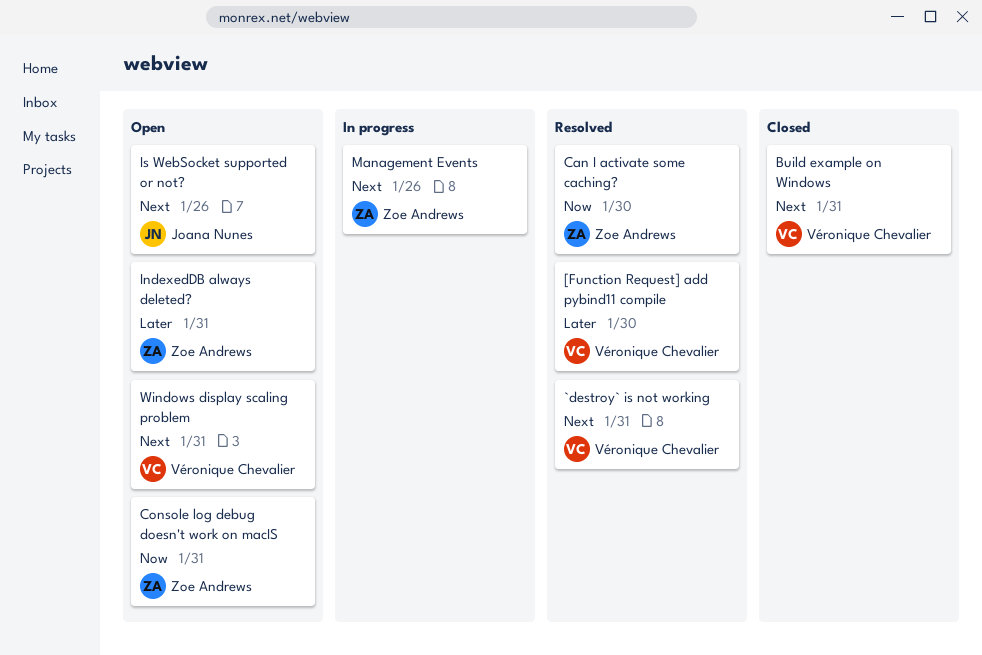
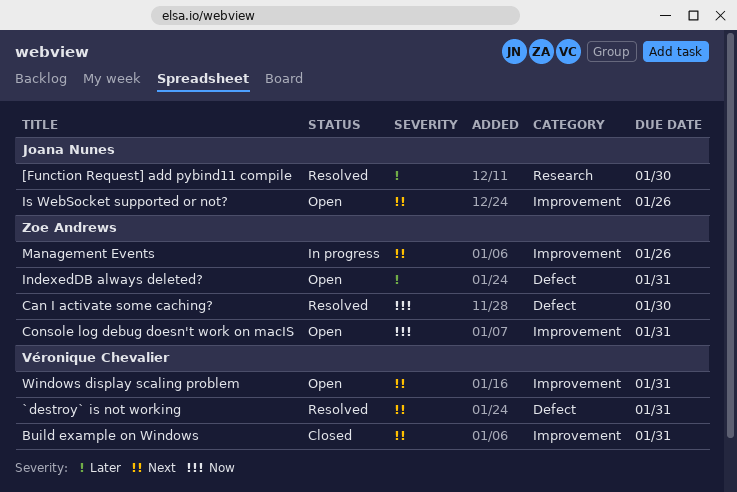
[Function Request] add pybind11 compile, owner: Véronique Chevalier -> Joana Nunes

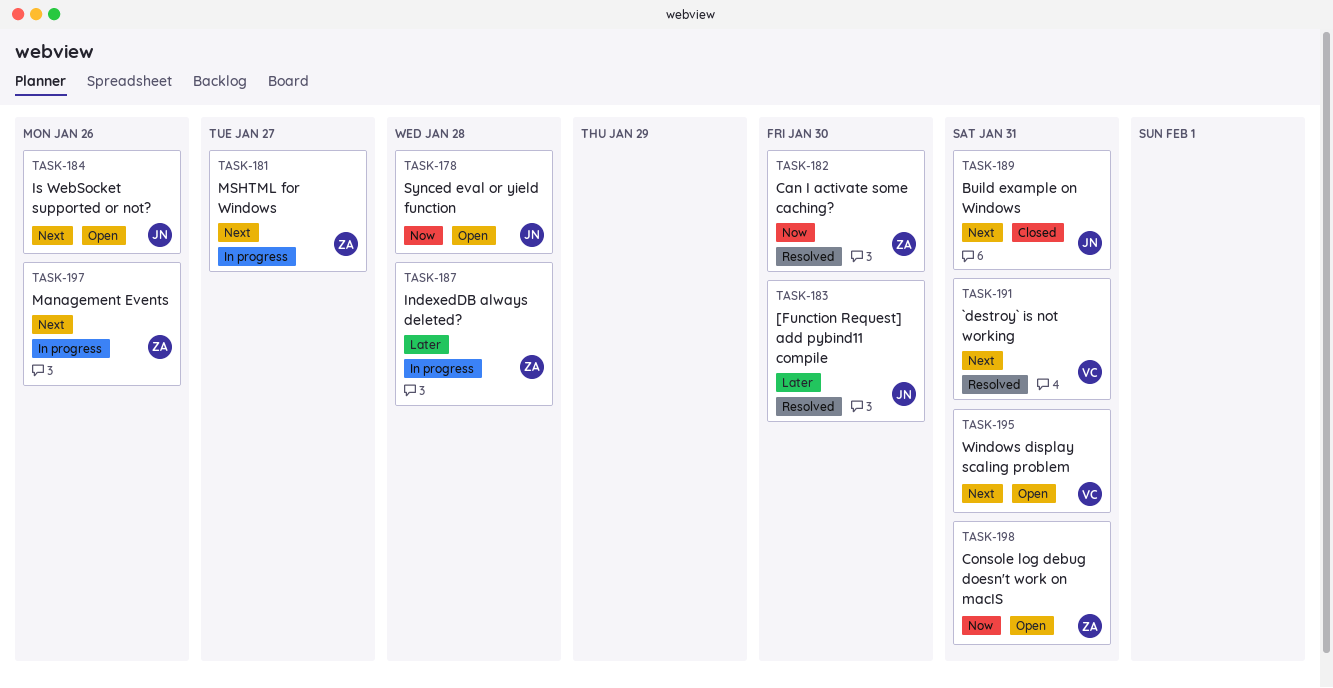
Build example on Windows, owner: Véronique Chevalier -> Joana Nunes
IndexedDB always deleted?, status: Open -> In progress
IndexedDB always deleted?, due: Jan 31 -> Jan 28
MSHTML for Windows: none -> present
Synced eval or yield function: none -> present

